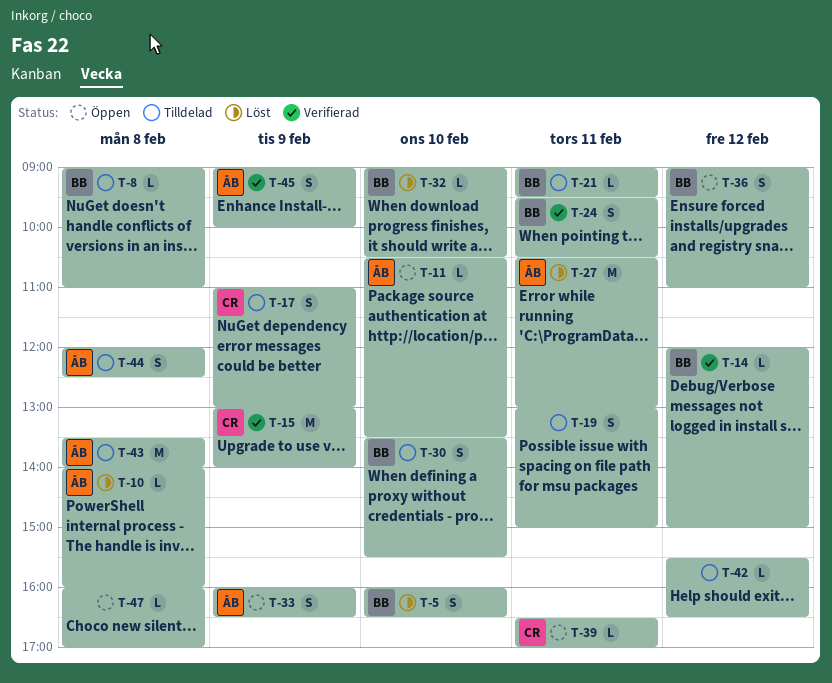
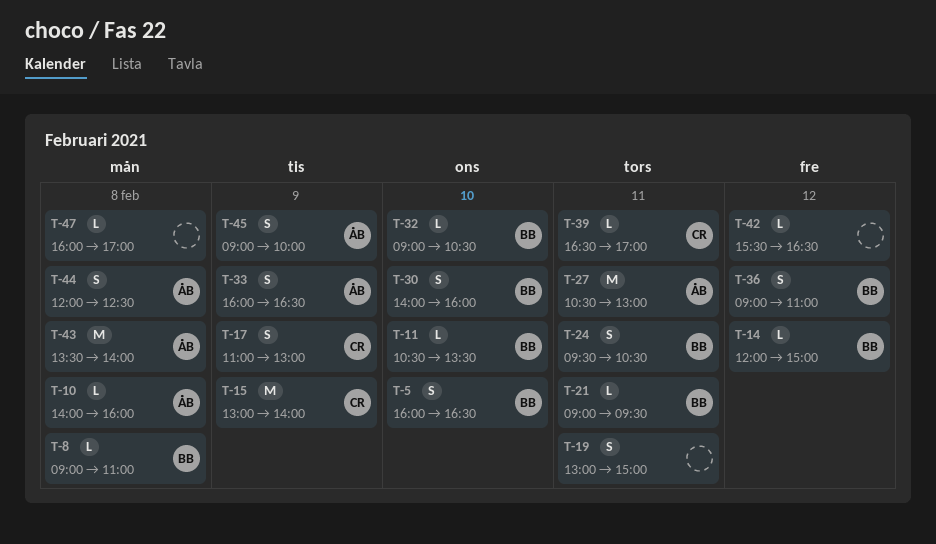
T-11, owner: ÅB -> BB
T-30, begins: 13:30 -> 14:00
T-30, ends: 15:30 -> 16:00

